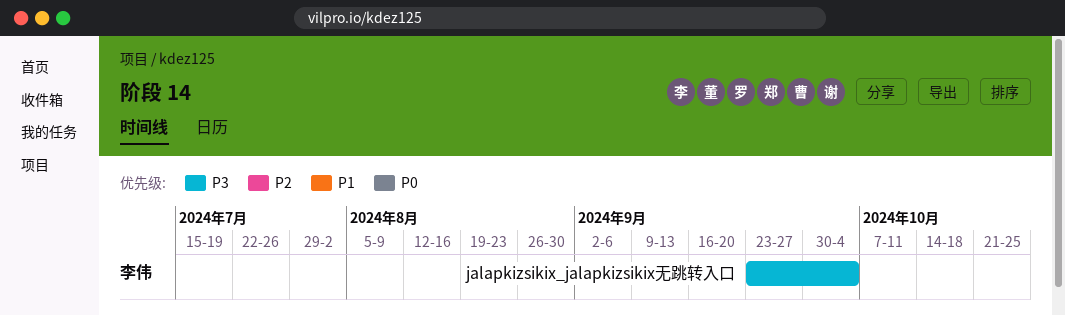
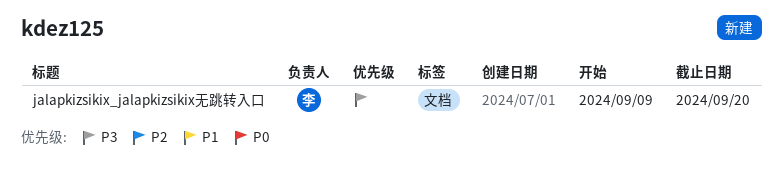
jalapkizsikix_jalapkizsikix无跳转入口, start: Sep 23 -> Sep 9
jalapkizsikix_jalapkizsikix无跳转入口, due: Oct 4 -> Sep 20

